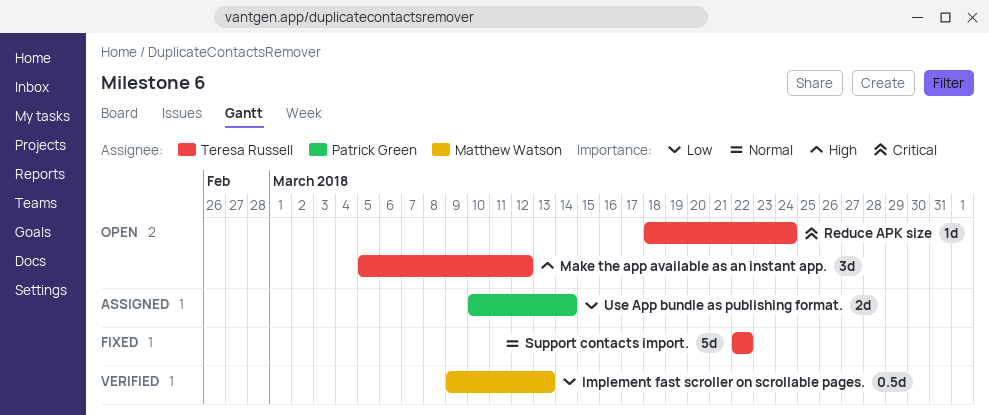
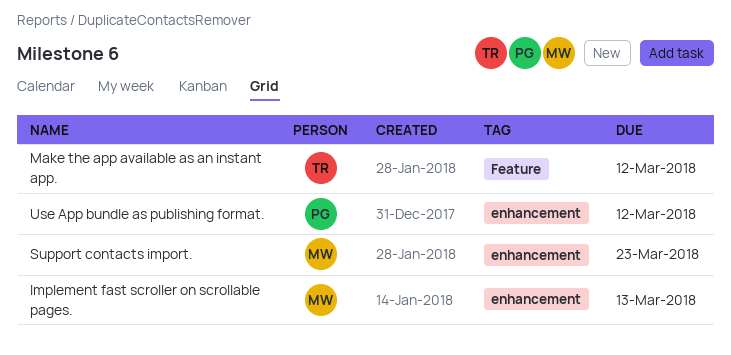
Reduce APK size: present -> none
Support contacts import., owner: Teresa Russell -> Matthew Watson
Support contacts import., due: Mar 22 -> Mar 23
Use App bundle as publishing format., due: Mar 14 -> Mar 12

